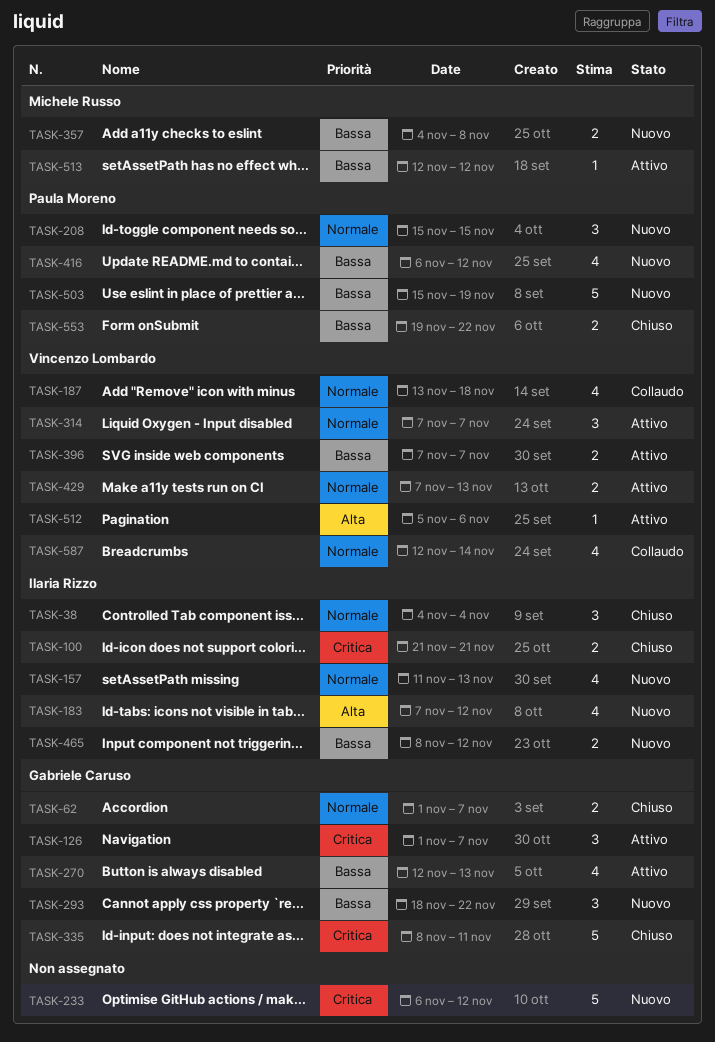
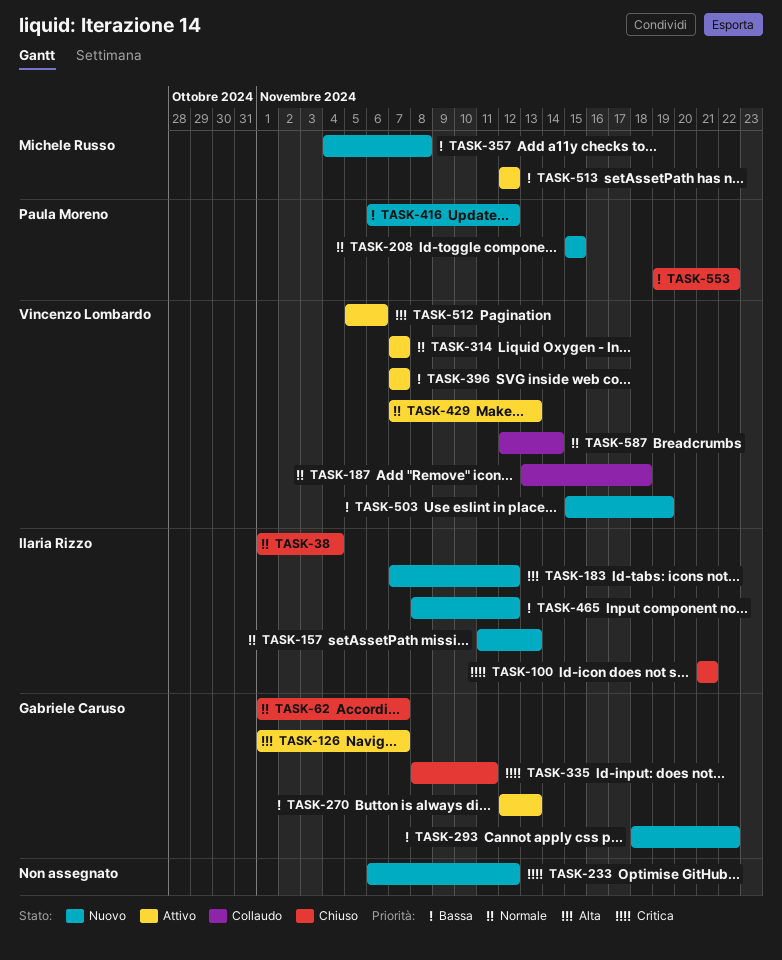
TASK-38, start: Nov 4 -> Nov 1
TASK-126, priority: Critica -> Alta
TASK-503, owner: Paula Moreno -> Vincenzo Lombardo

